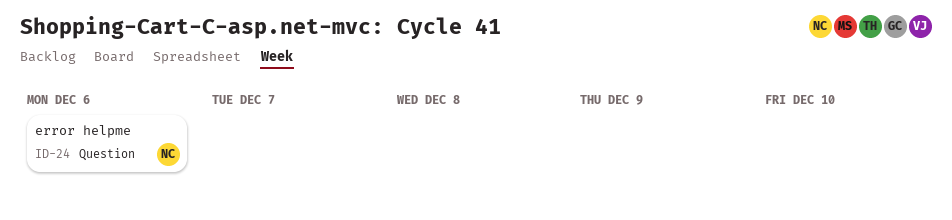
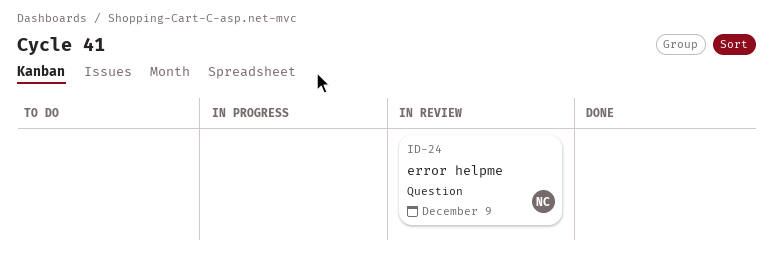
ID-24, due: Dec 6 -> Dec 9

